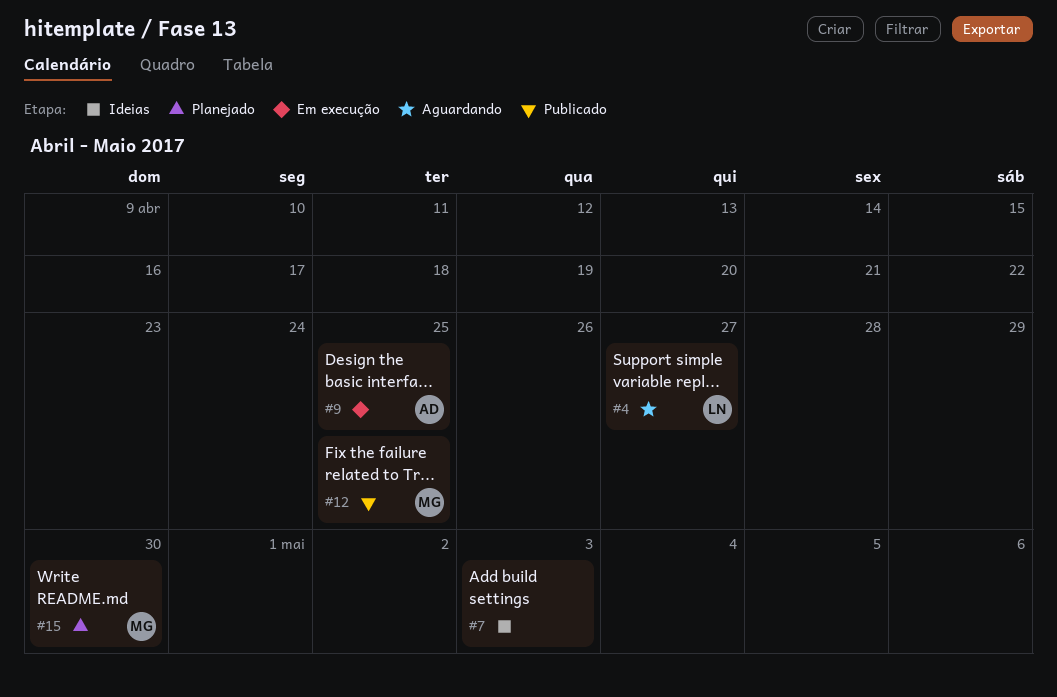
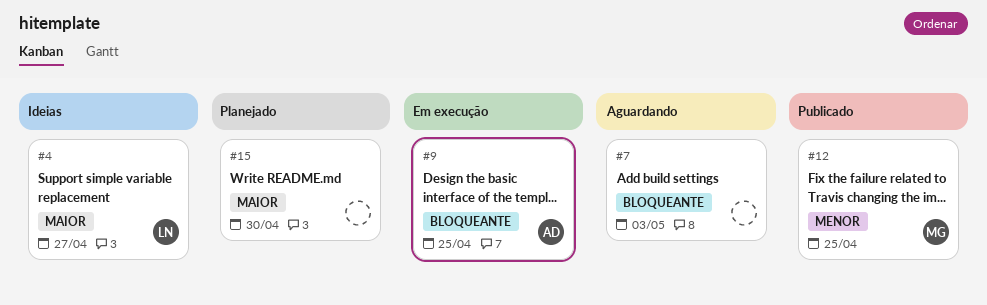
#4, status: Aguardando -> Ideias
#7, status: Ideias -> Aguardando
#15, owner: MG -> none

